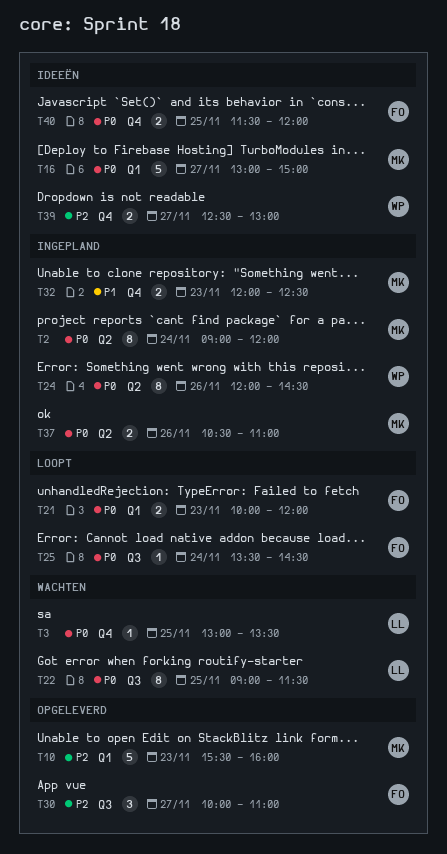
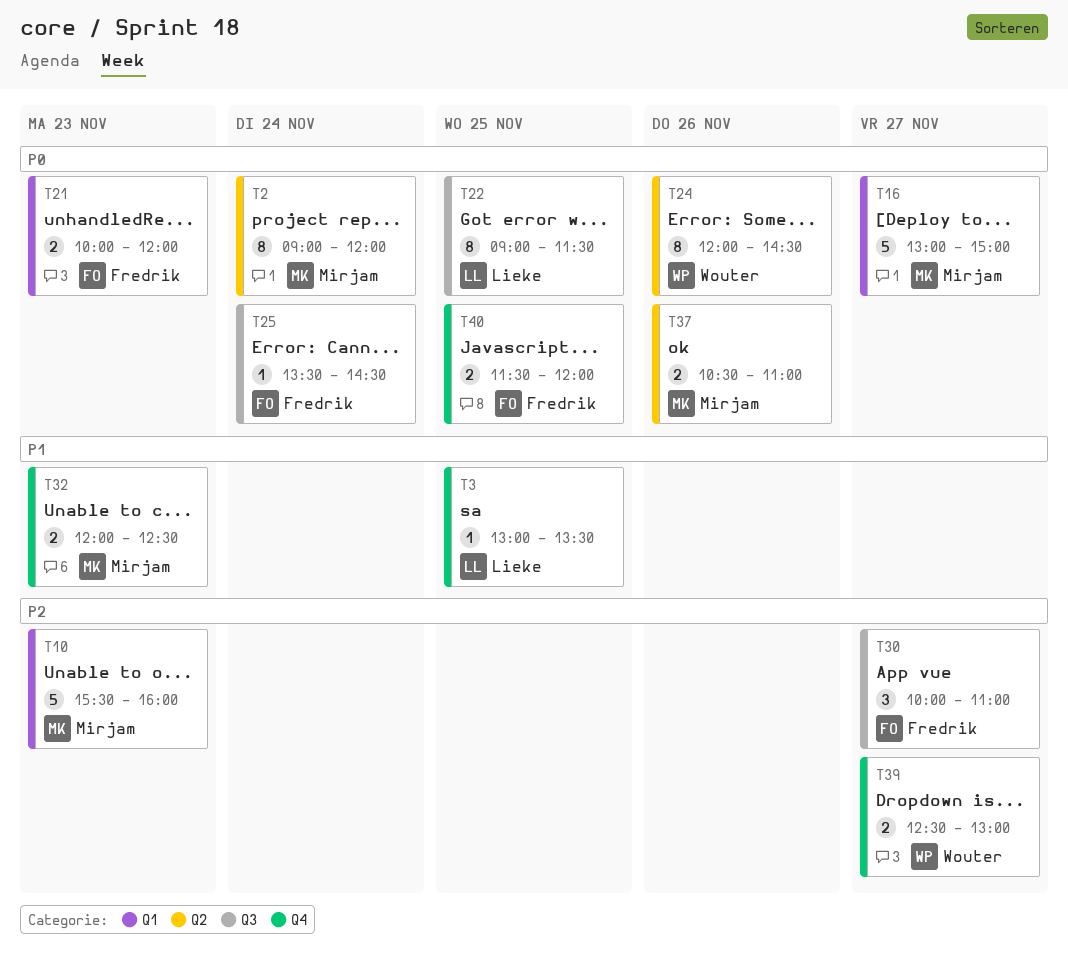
T3, priority: P0 -> P1

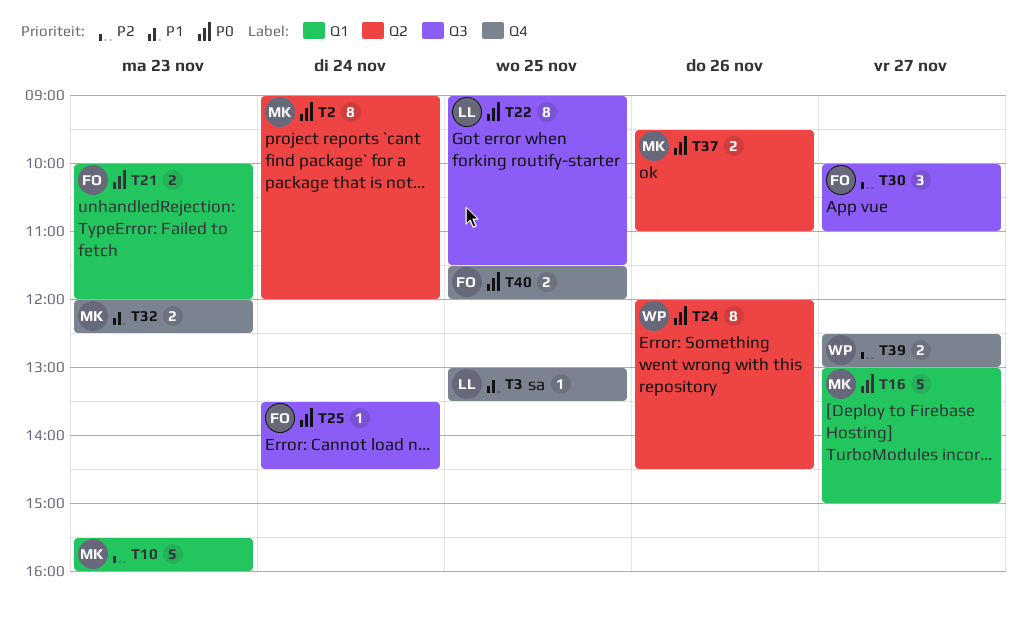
T37, begins: 10:30 -> 09:30

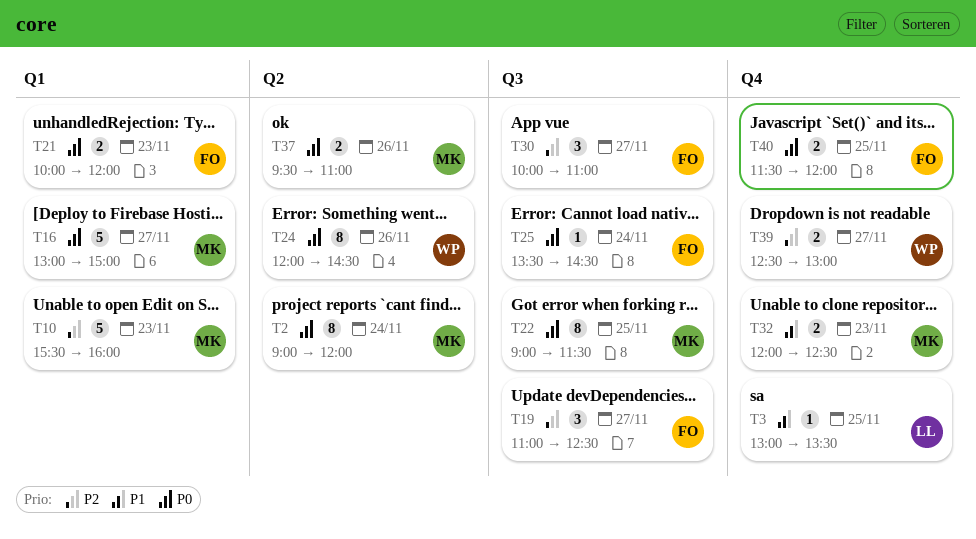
T19: none -> present
T22, owner: LL -> MK

